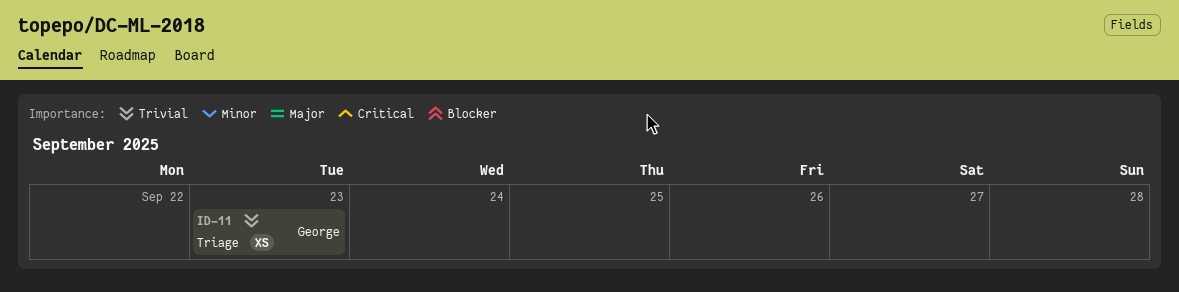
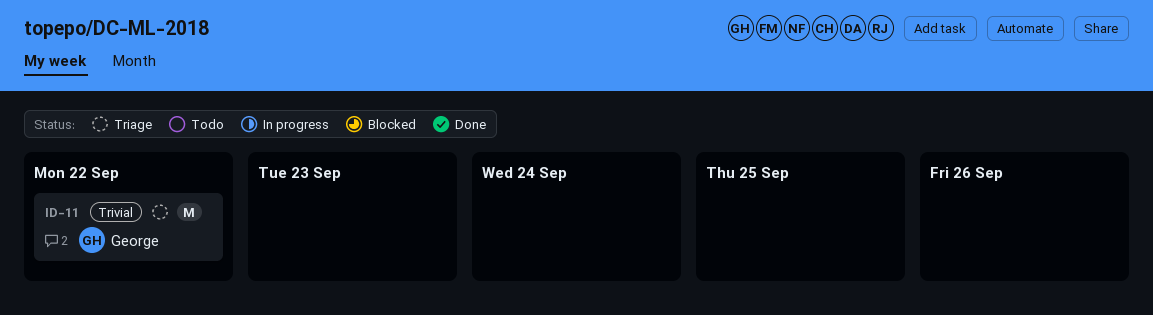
ID-11, estimate: XS -> M
ID-11, due: Sep 23 -> Sep 22

